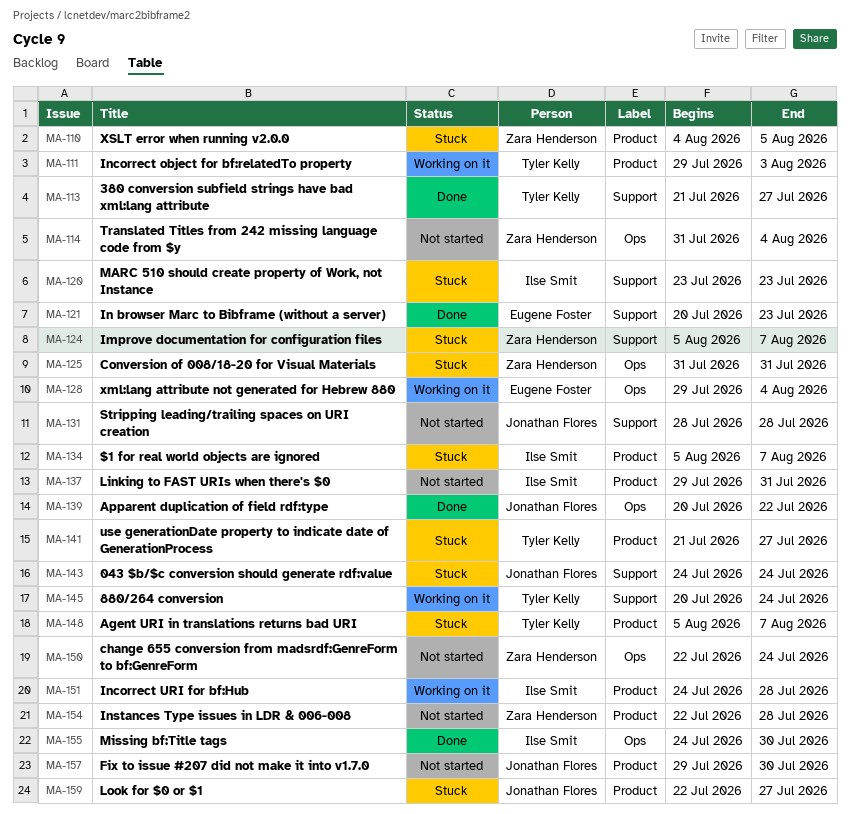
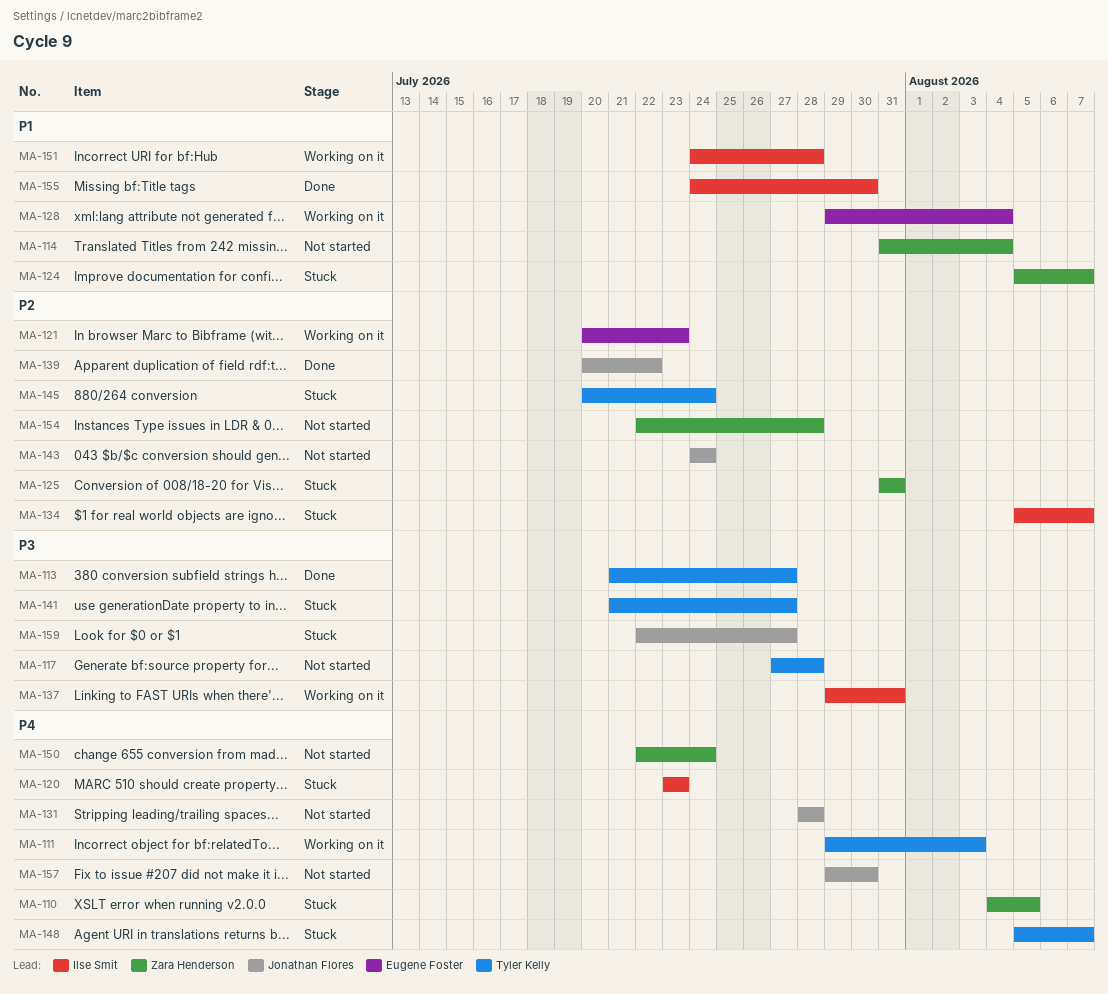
MA-117: none -> present
MA-121, status: Done -> Working on it
MA-137, status: Not started -> Working on it
MA-143, status: Stuck -> Not started
MA-145, status: Working on it -> Stuck

